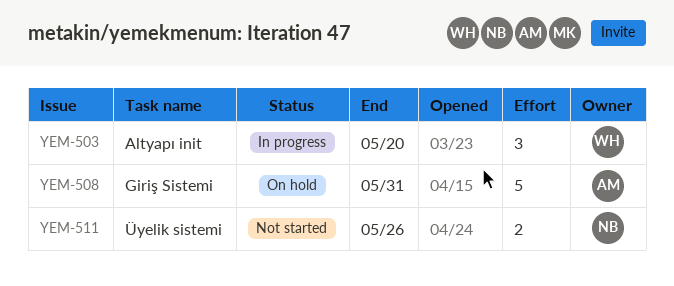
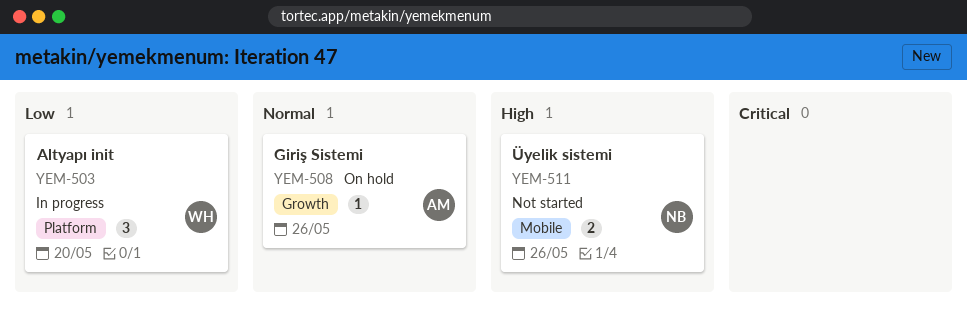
YEM-508, estimate: 5 -> 1
YEM-508, due: May 31 -> May 26

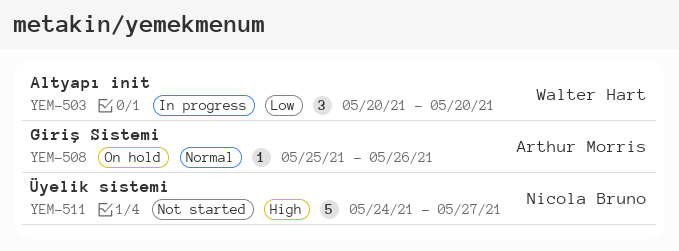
YEM-511, estimate: 2 -> 5
YEM-511, due: May 26 -> May 27

